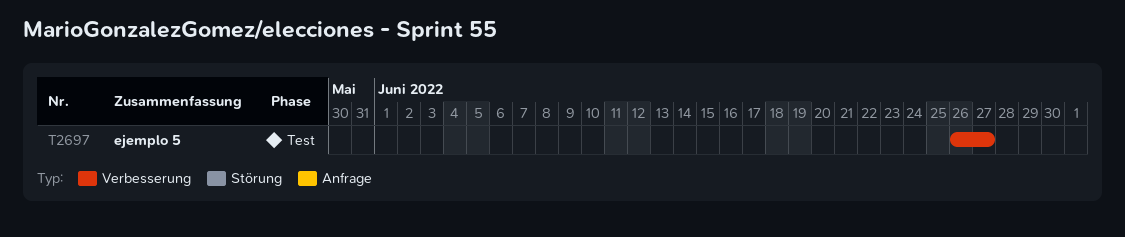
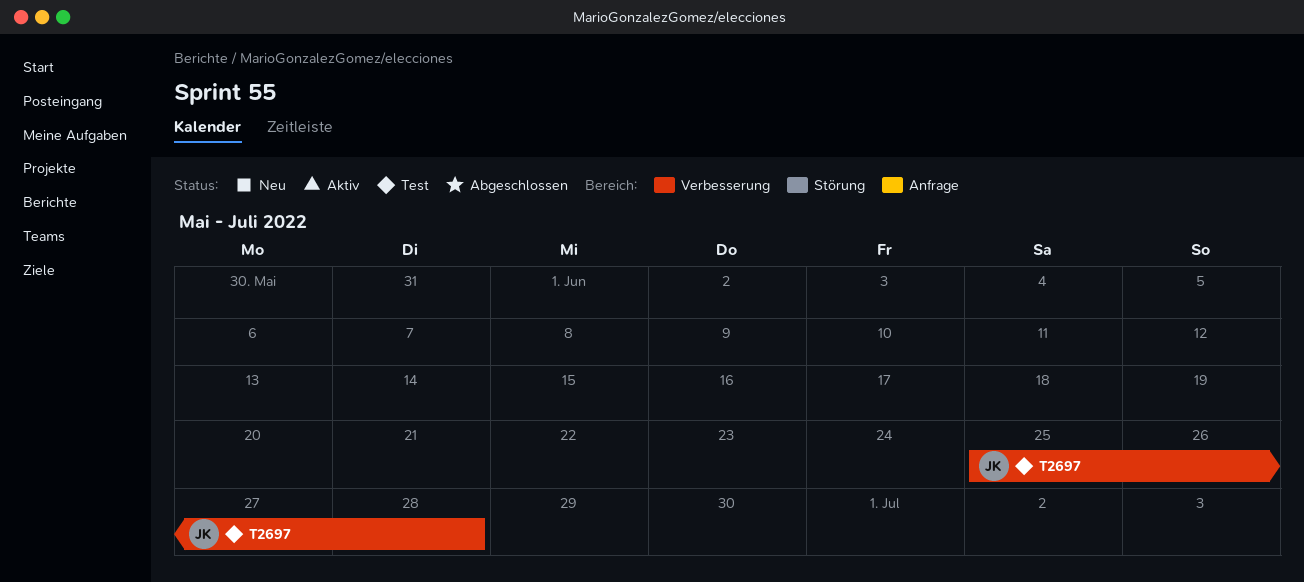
T2697, start: Jun 26 -> Jun 25
T2697, due: Jun 27 -> Jun 28

